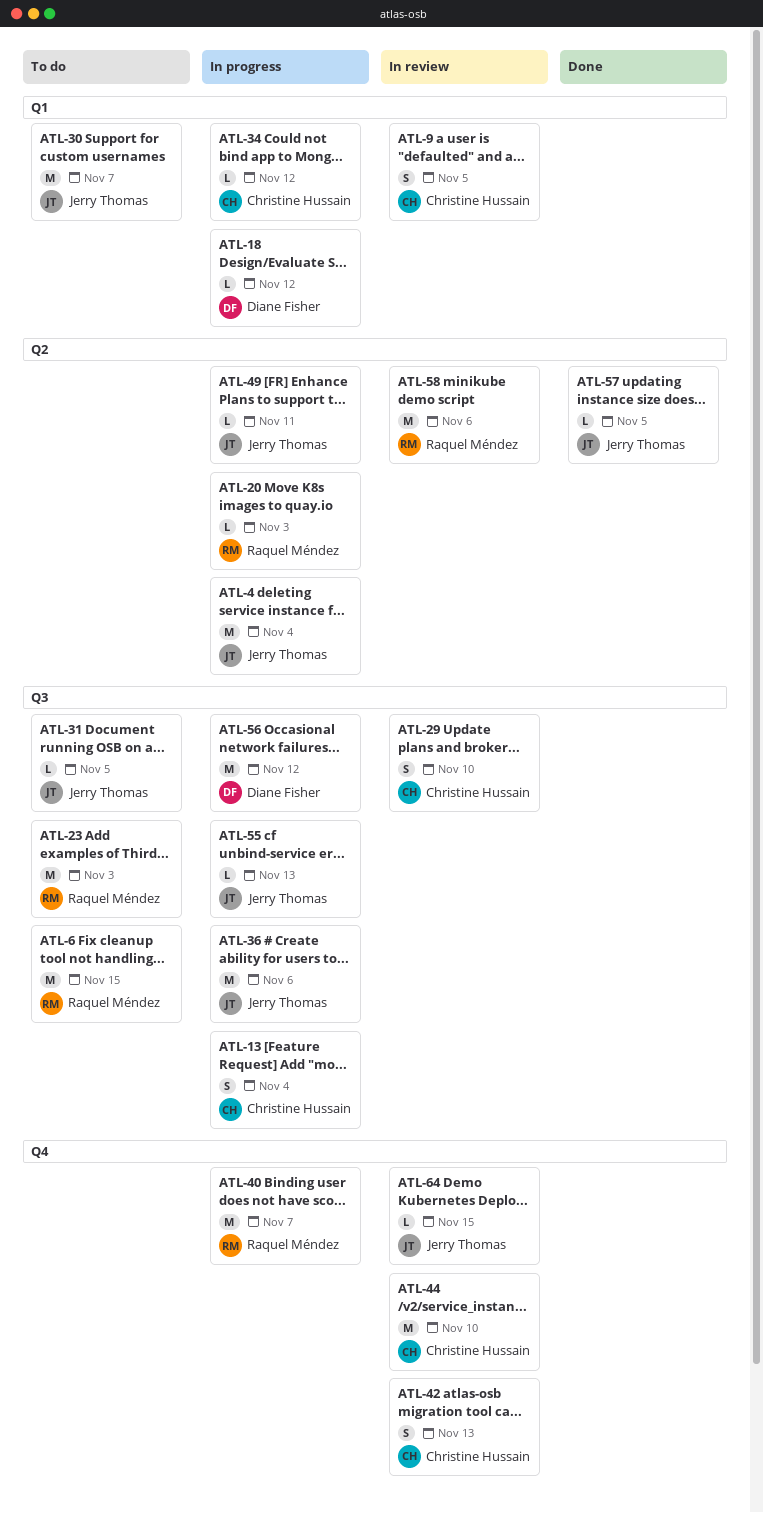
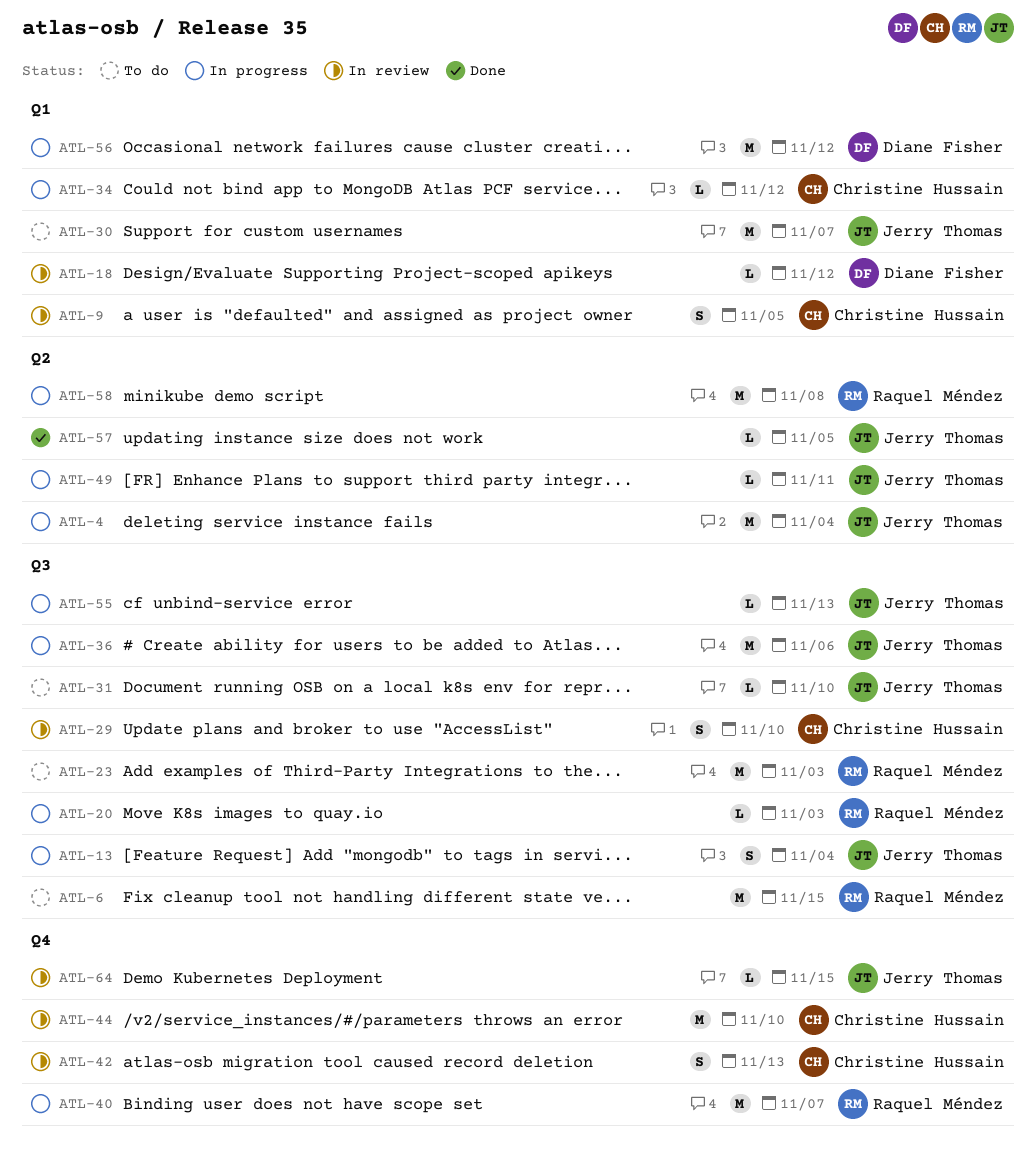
ATL-13, owner: Christine Hussain -> Jerry Thomas
ATL-18, status: In progress -> In review
ATL-20, label: Q2 -> Q3
ATL-31, due: Nov 5 -> Nov 10
ATL-56, label: Q3 -> Q1
ATL-58, status: In review -> In progress
ATL-58, due: Nov 6 -> Nov 8

